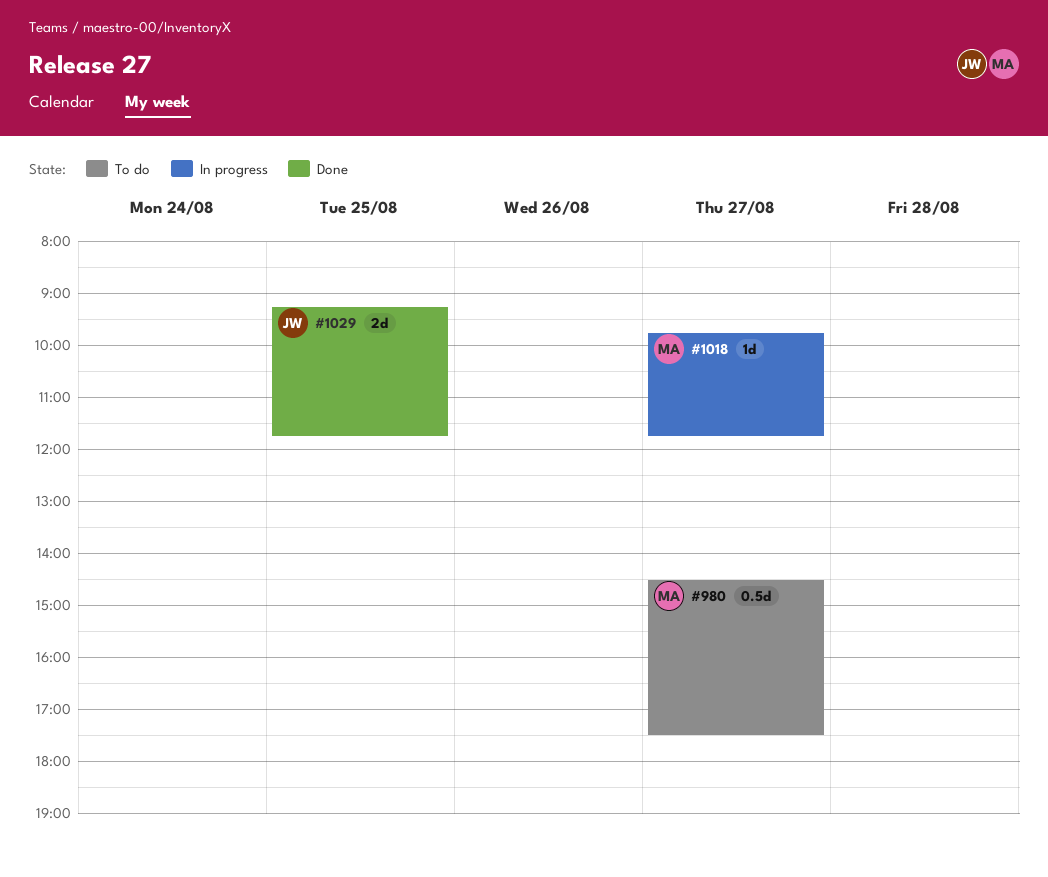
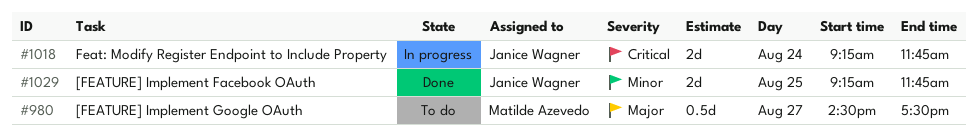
#1018, owner: Matilde Azevedo -> Janice Wagner
#1018, estimate: 1d -> 2d
#1018, day: Aug 27 -> Aug 24
#1018, begins: 09:45 -> 09:15

